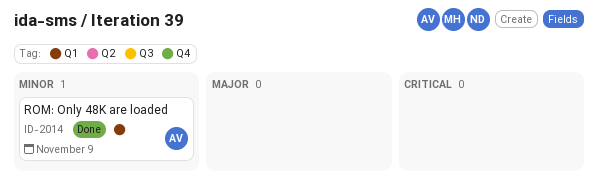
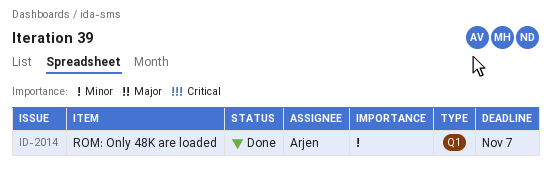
ID-2014, due: Nov 9 -> Nov 7

